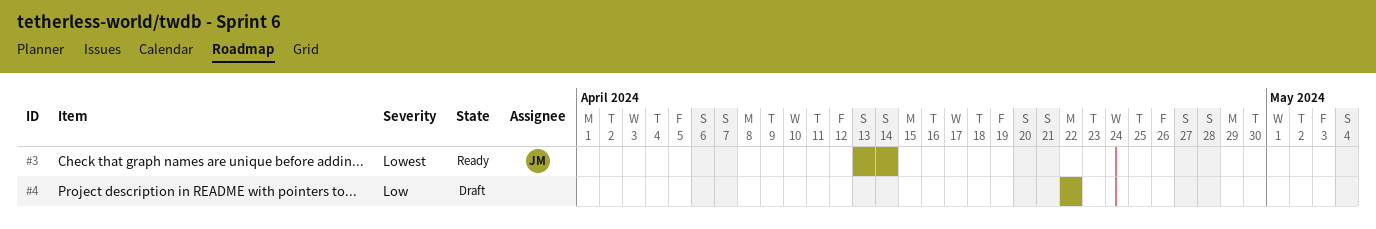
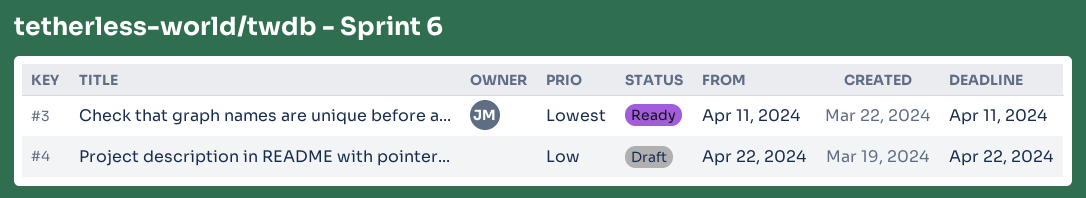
#3, start: Apr 13 -> Apr 11
#3, due: Apr 14 -> Apr 11

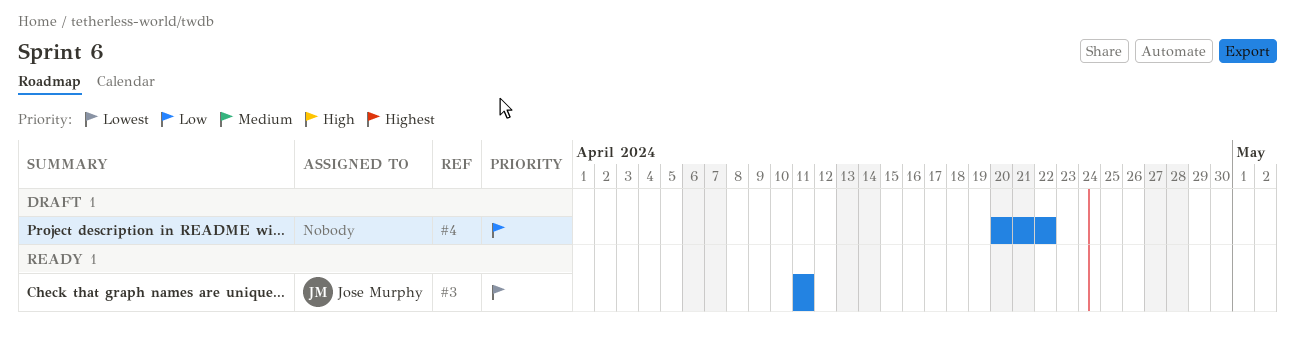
#4, start: Apr 22 -> Apr 20

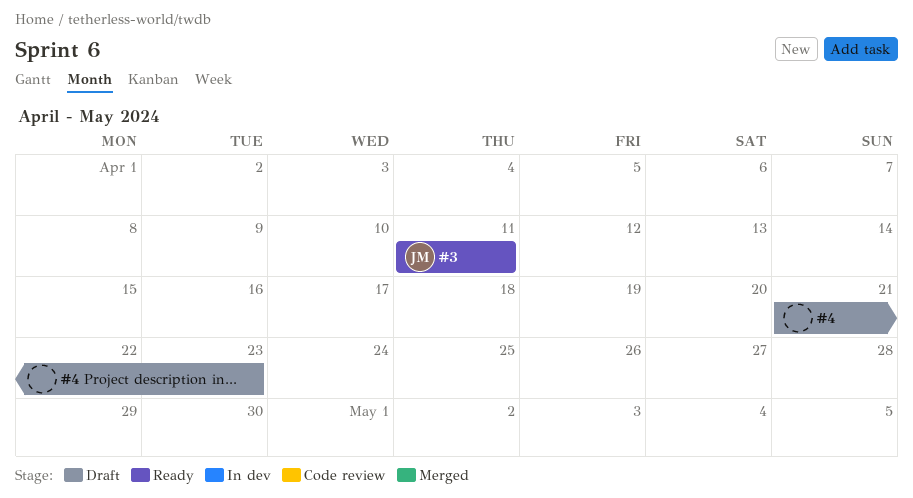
#4, start: Apr 20 -> Apr 21
#4, due: Apr 22 -> Apr 23

